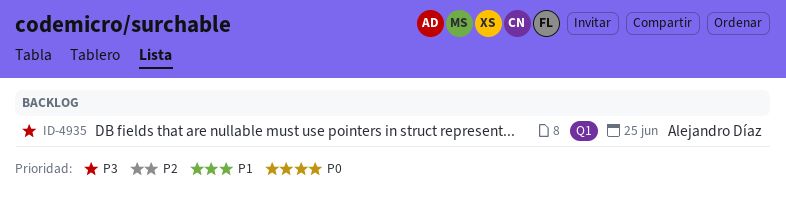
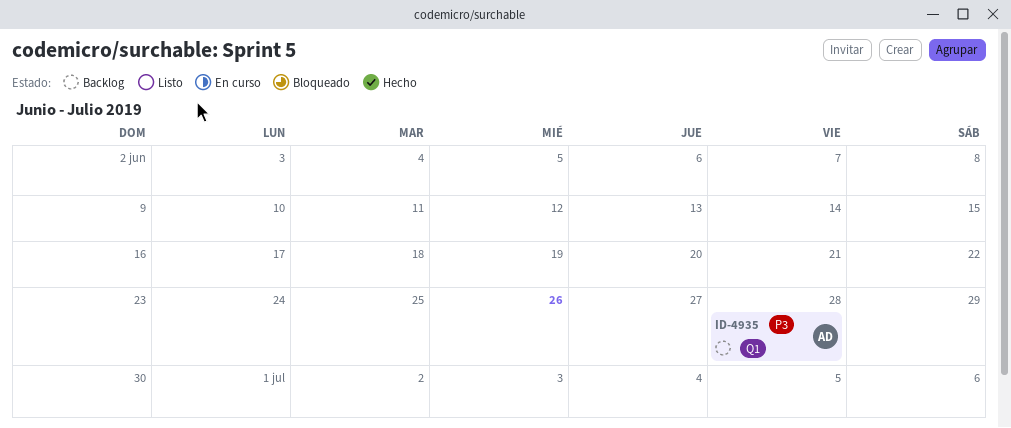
ID-4935, due: Jun 25 -> Jun 28

